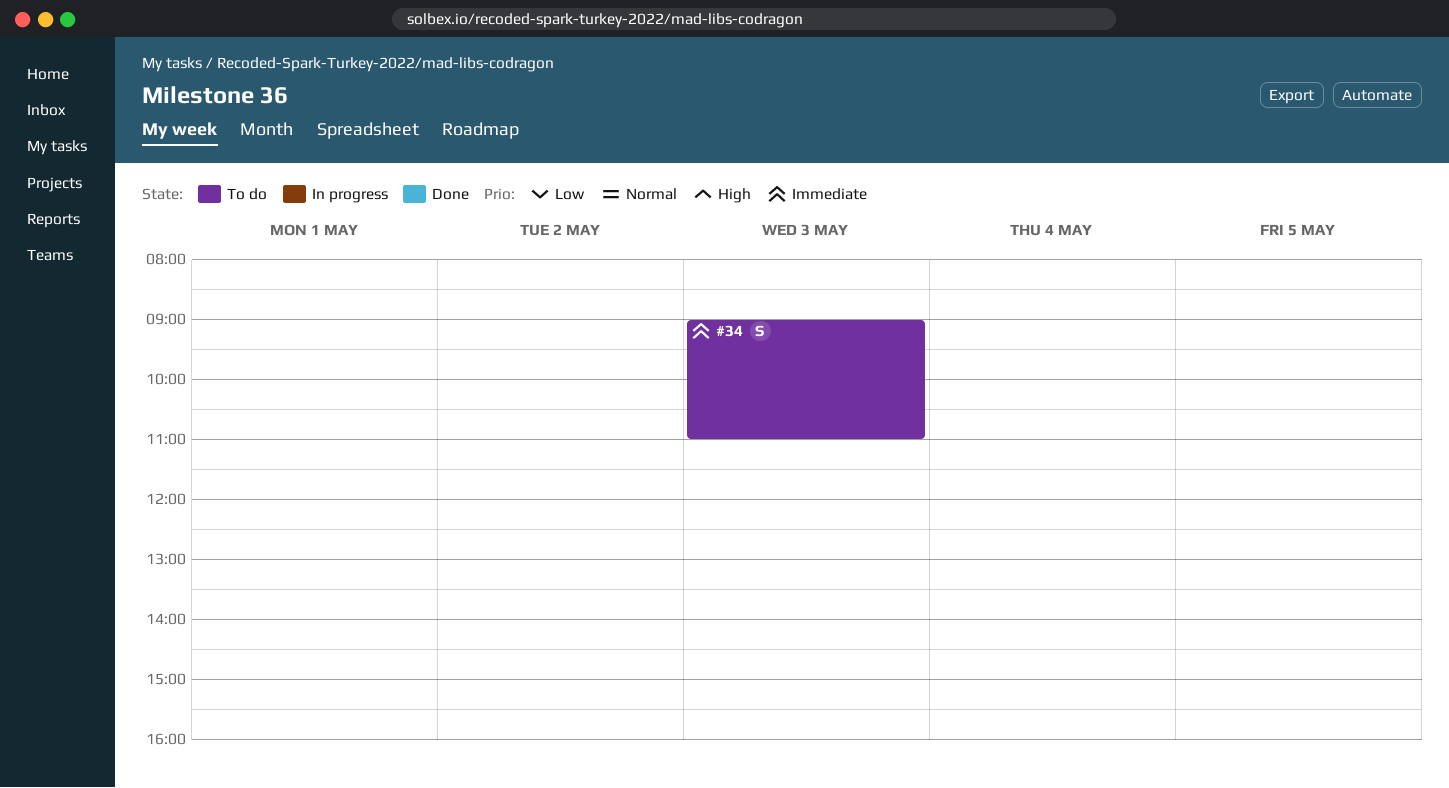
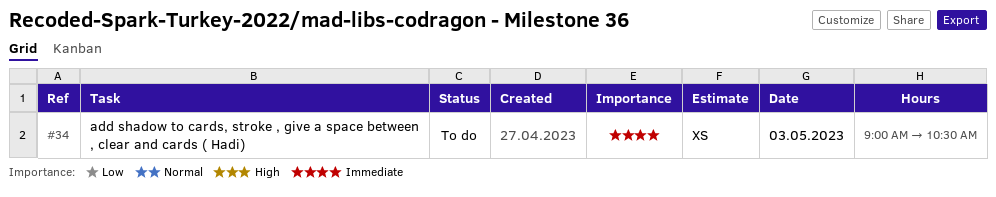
#34, estimate: S -> XS
#34, ends: 11:00 -> 10:30

